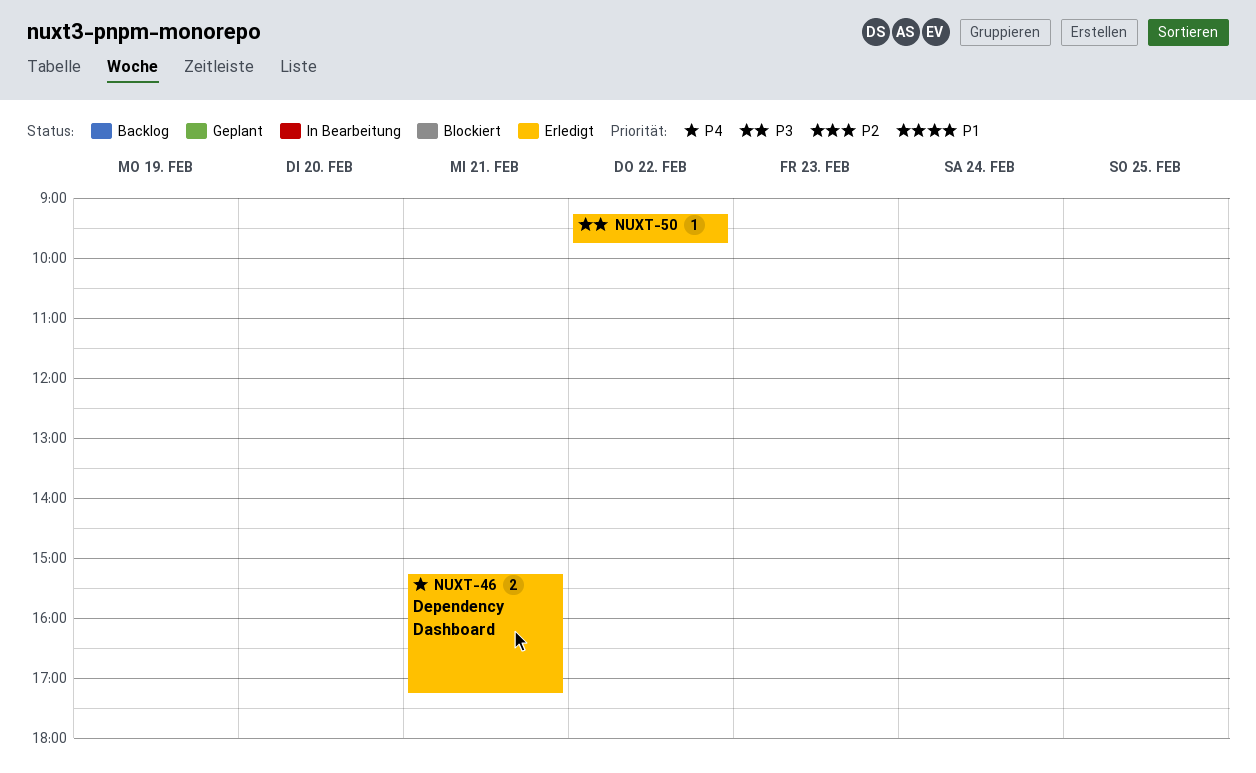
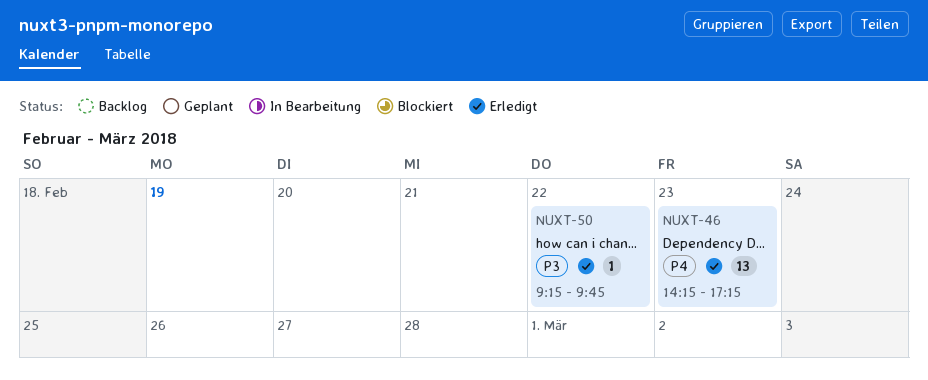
NUXT-46, estimate: 2 -> 13
NUXT-46, day: Feb 21 -> Feb 23
NUXT-46, begins: 15:15 -> 14:15

